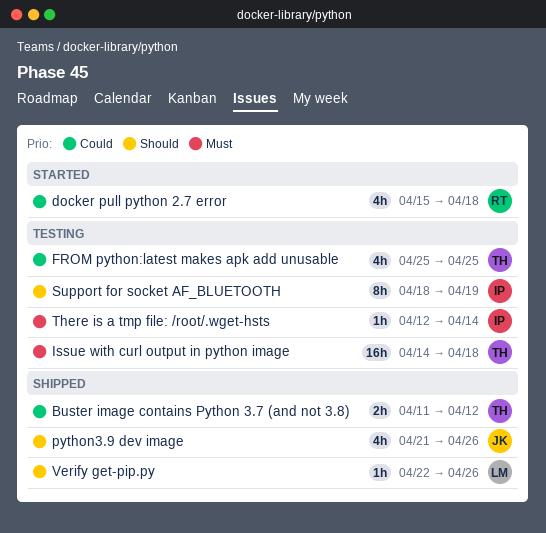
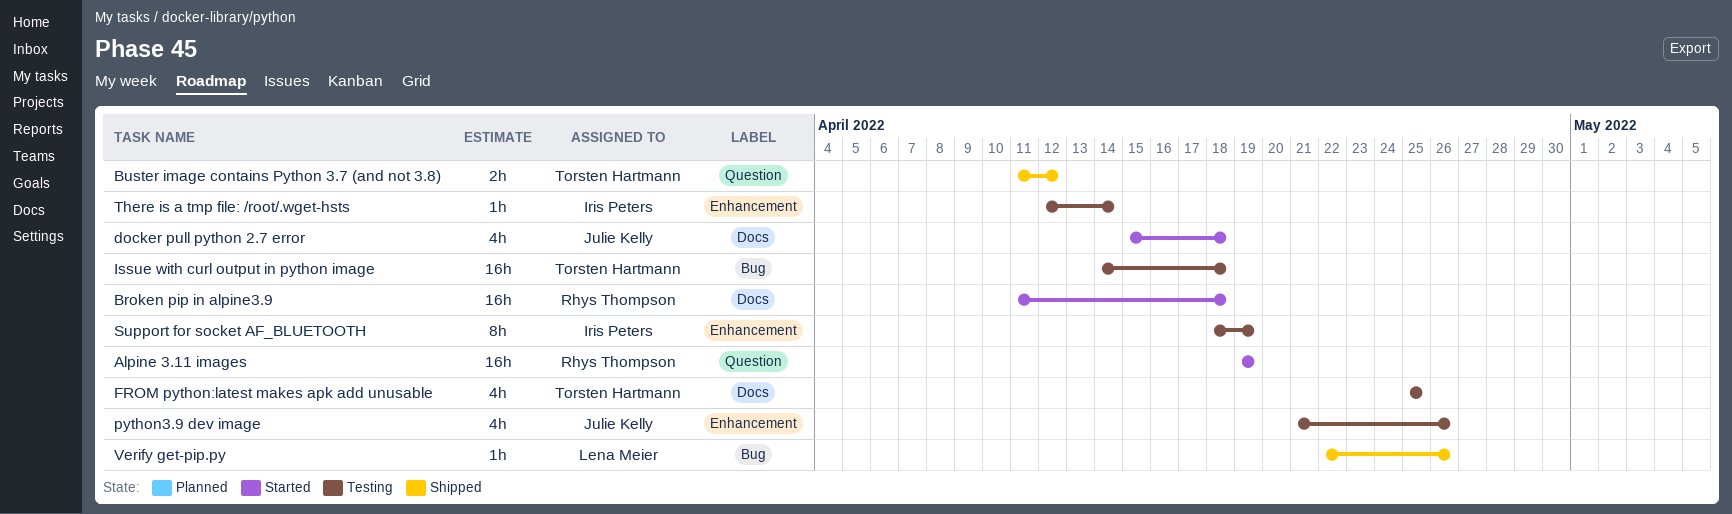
Alpine 3.11 images: none -> present
Broken pip in alpine3.9: none -> present
docker pull python 2.7 error, owner: Rhys Thompson -> Julie Kelly
python3.9 dev image, status: Shipped -> Testing

